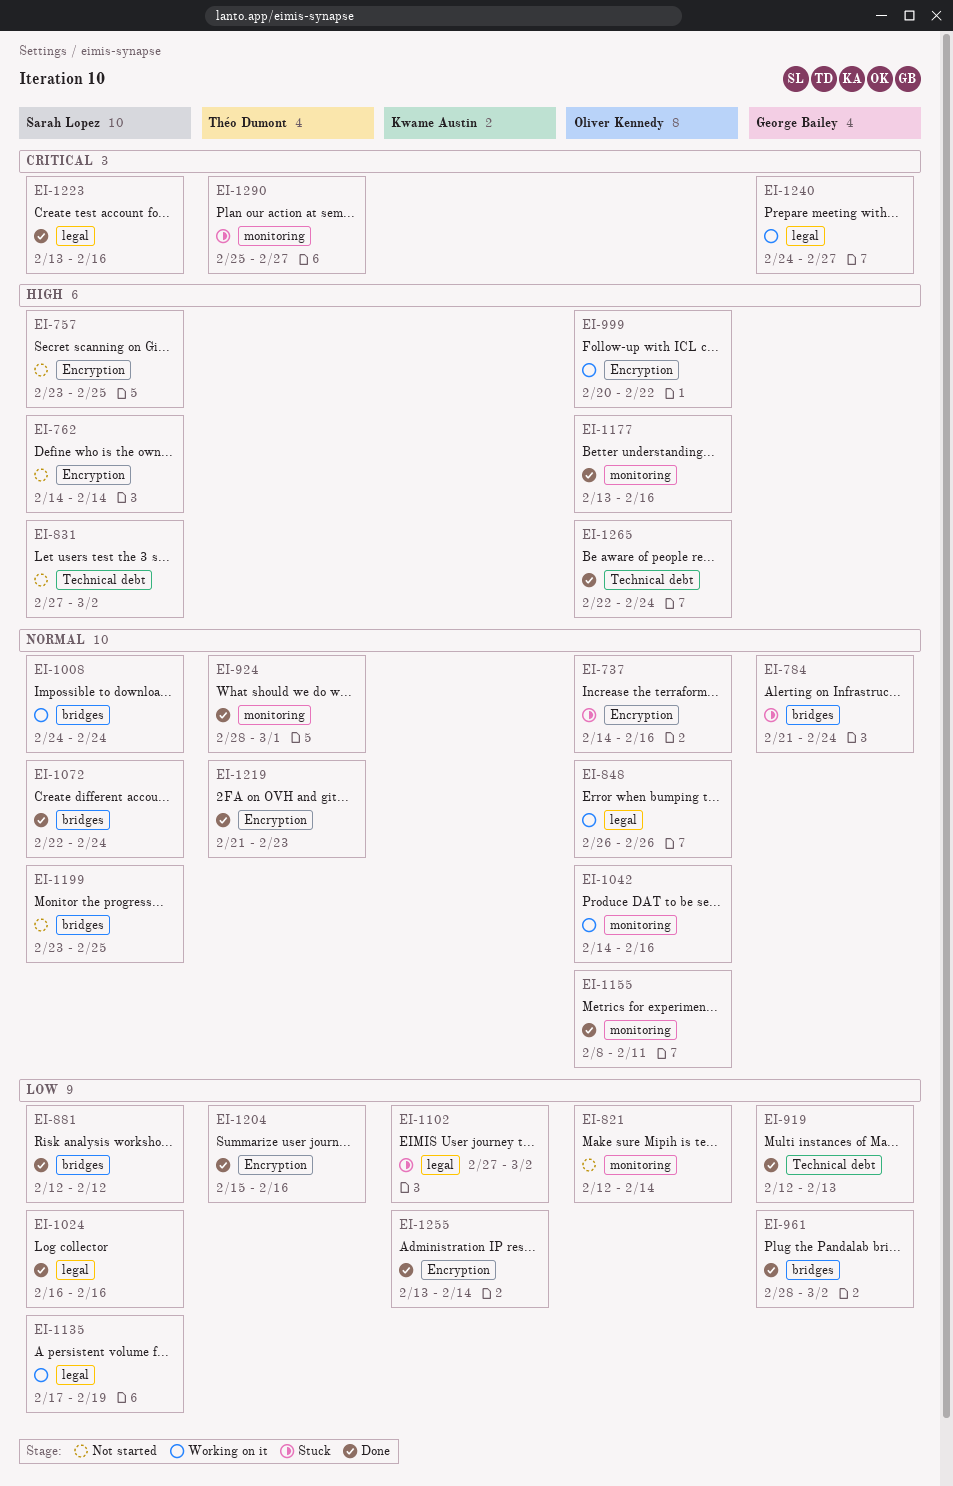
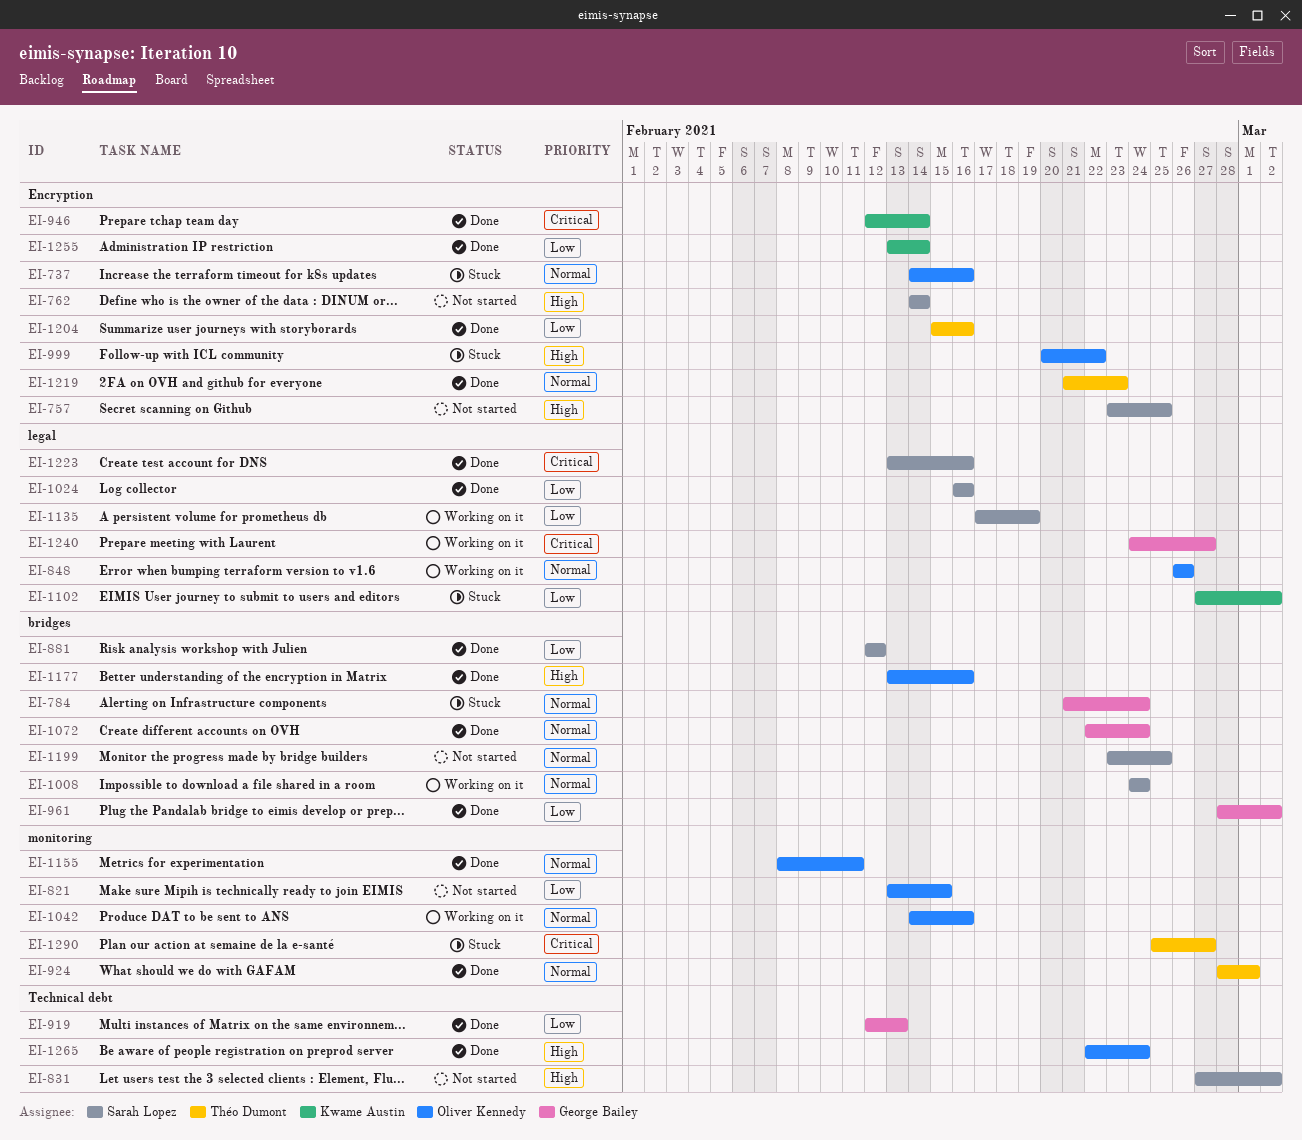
EI-821, start: Feb 12 -> Feb 13
EI-821, due: Feb 14 -> Feb 15
EI-946: none -> present
EI-999, status: Working on it -> Stuck
EI-1072, owner: Sarah Lopez -> George Bailey
EI-1177, label: monitoring -> bridges

